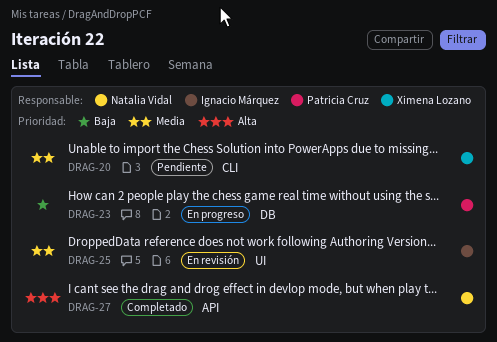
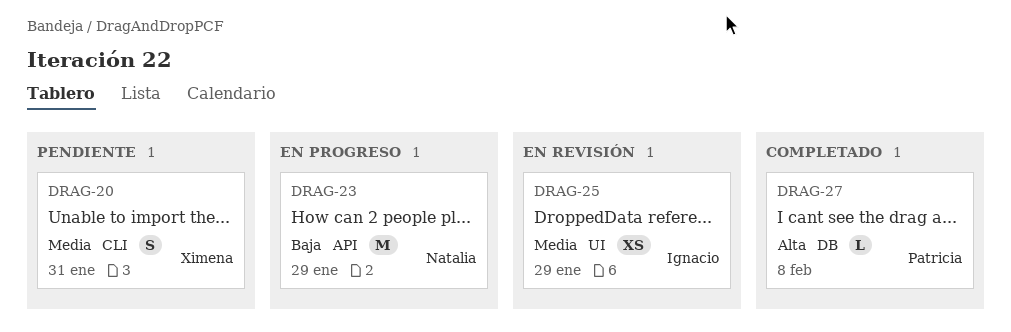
DRAG-23, owner: Patricia Cruz -> Natalia Vidal
DRAG-23, label: DB -> API
DRAG-27, owner: Natalia Vidal -> Patricia Cruz
DRAG-27, label: API -> DB

